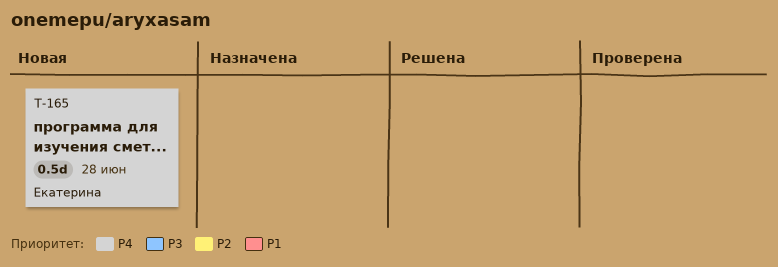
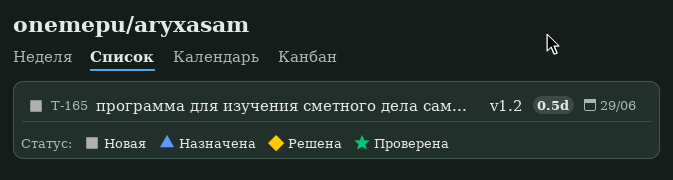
T-165, due: Jun 28 -> Jun 29

